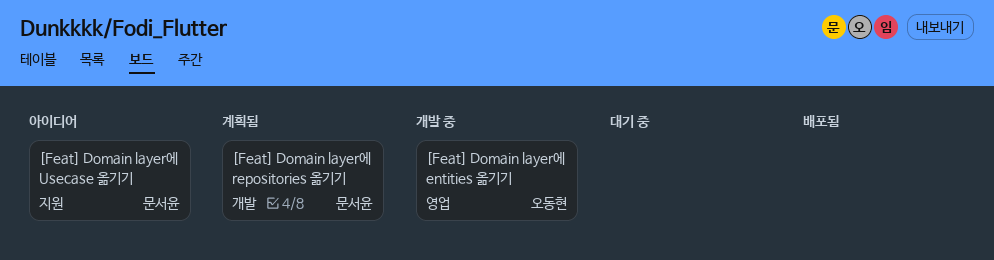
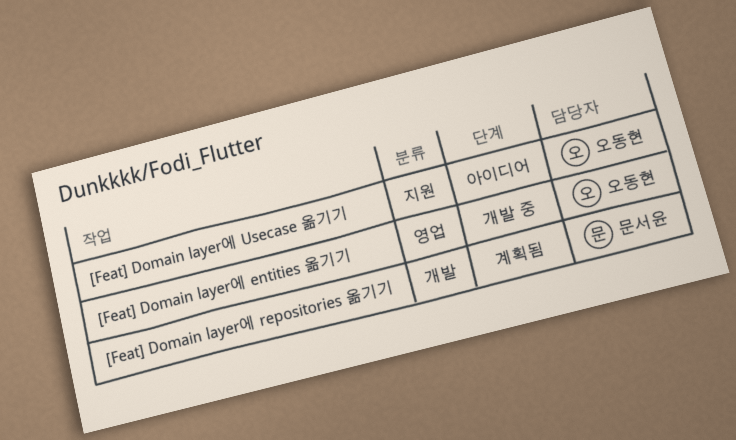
[Feat] Domain layer에 Usecase 옮기기, owner: 문서윤 -> 오동현

